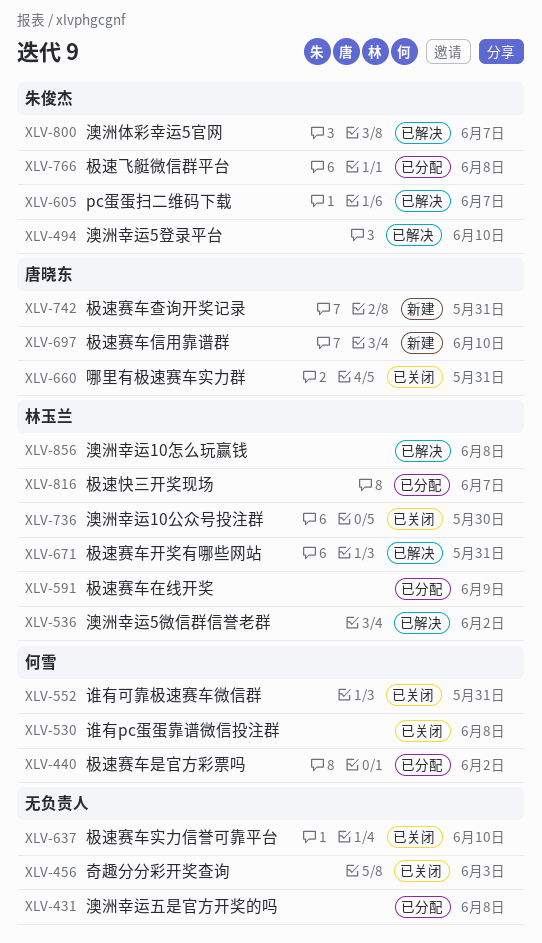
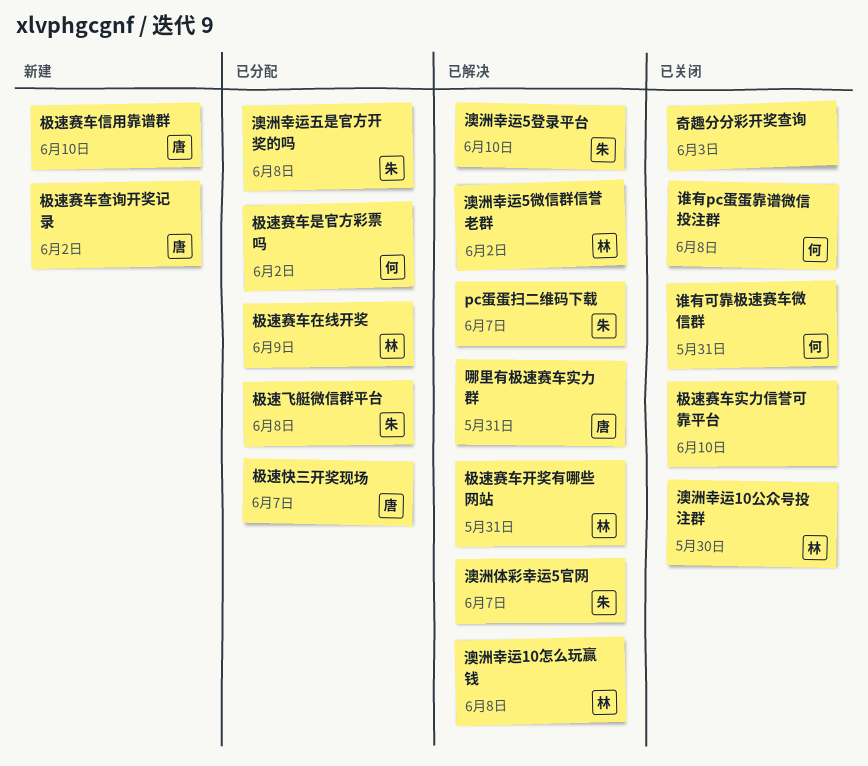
哪里有极速赛车实力群, status: 已关闭 -> 已解决
极速快三开奖现场, owner: 林玉兰 -> 唐晓东
极速赛车查询开奖记录, due: May 31 -> Jun 2
澳洲幸运五是官方开奖的吗, owner: none -> 朱俊杰

